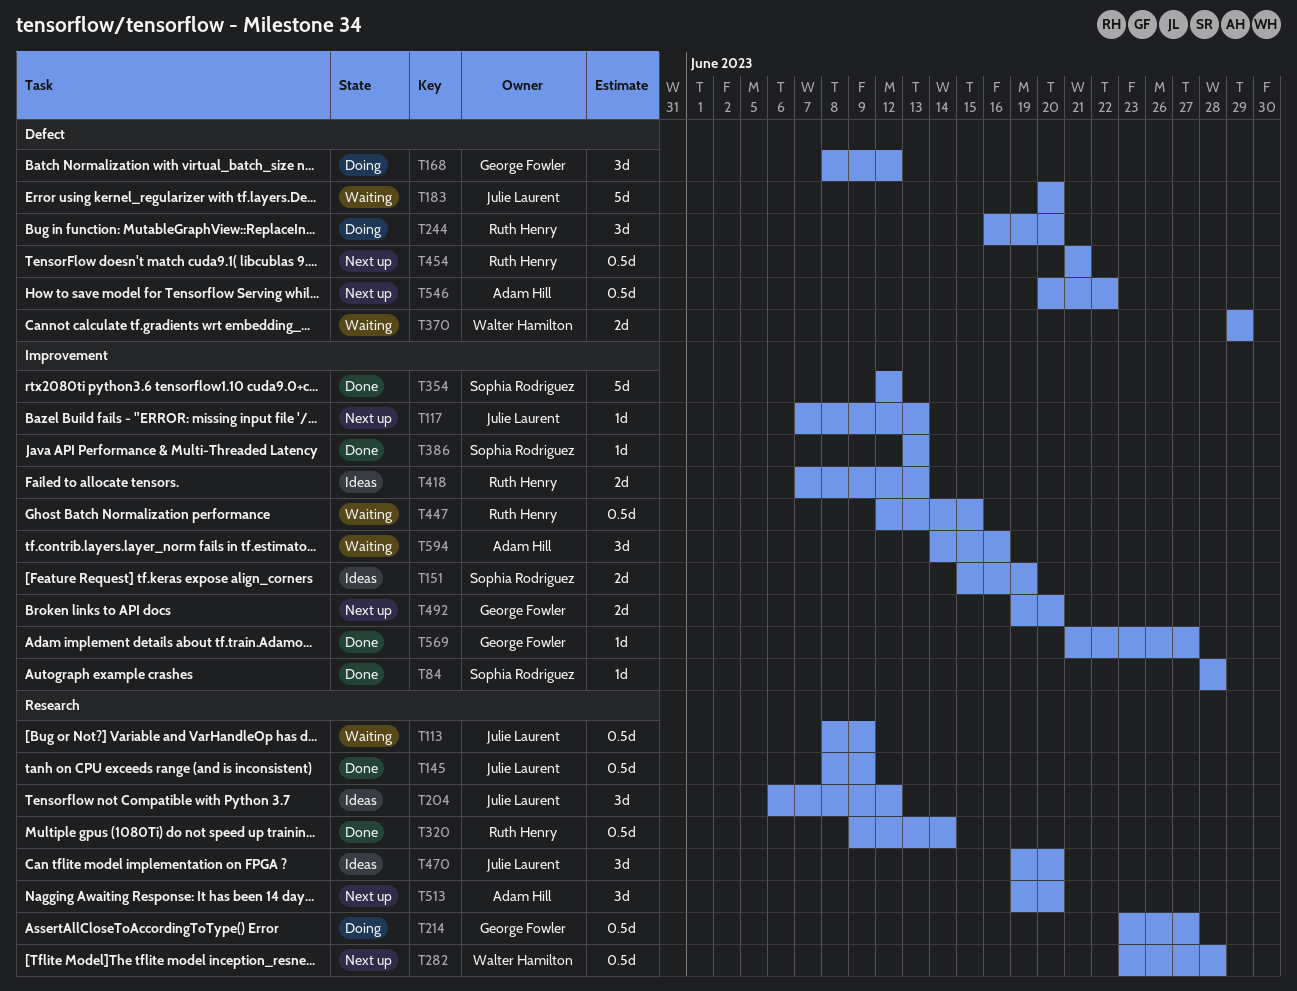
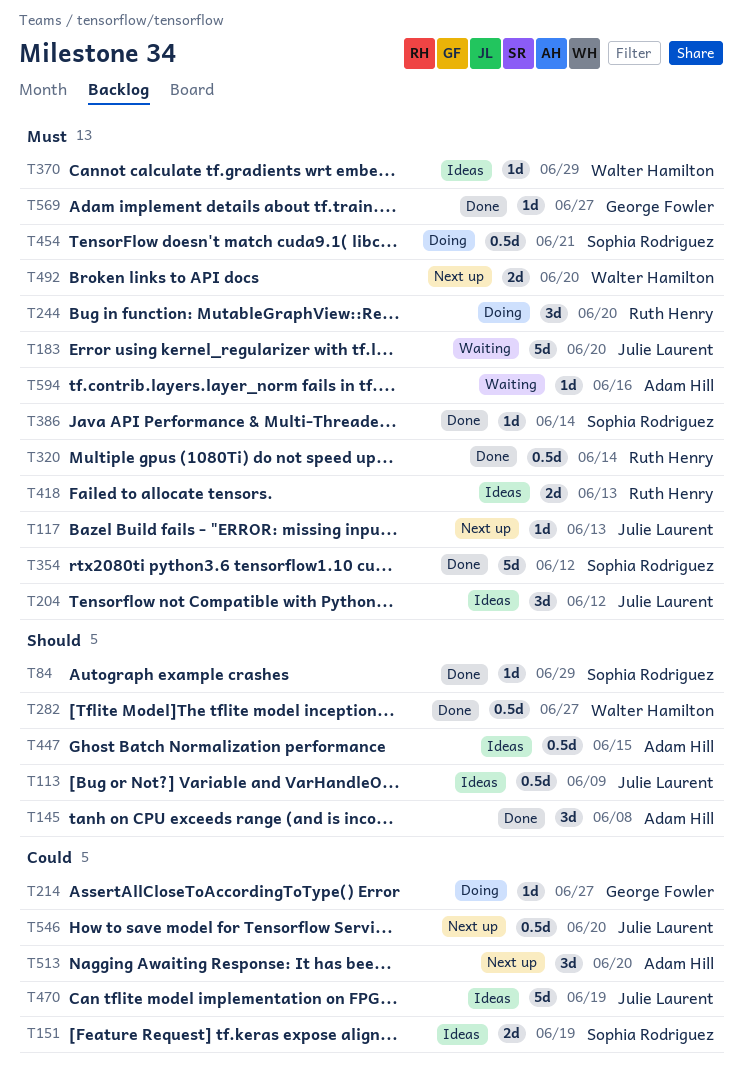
T84, due: Jun 28 -> Jun 29
T113, status: Waiting -> Ideas
T145, owner: Julie Laurent -> Adam Hill
T145, estimate: 0.5d -> 3d
T145, due: Jun 9 -> Jun 8
T168: present -> none
T214, estimate: 0.5d -> 1d
T282, status: Next up -> Done
T282, due: Jun 28 -> Jun 27
T370, status: Waiting -> Ideas
T370, estimate: 2d -> 1d
T386, due: Jun 13 -> Jun 14
T447, status: Waiting -> Ideas
T447, owner: Ruth Henry -> Adam Hill
T454, status: Next up -> Doing
T454, owner: Ruth Henry -> Sophia Rodriguez
T470, estimate: 3d -> 5d
T470, due: Jun 20 -> Jun 19
T492, owner: George Fowler -> Walter Hamilton
T546, owner: Adam Hill -> Julie Laurent
T546, due: Jun 22 -> Jun 20
T594, estimate: 3d -> 1d

